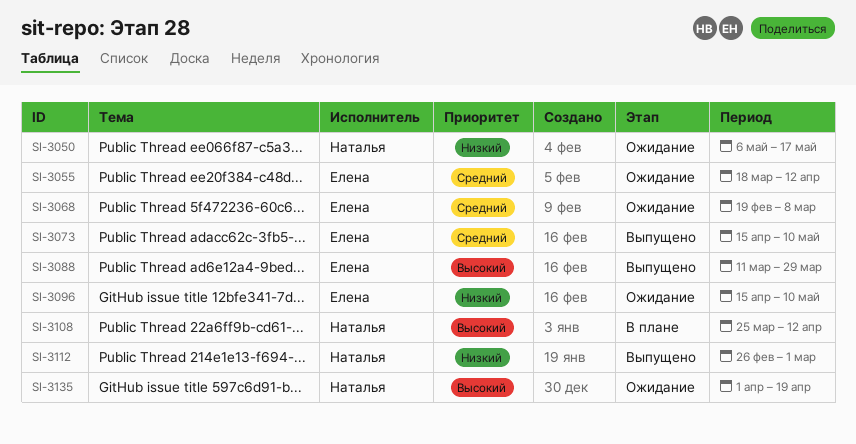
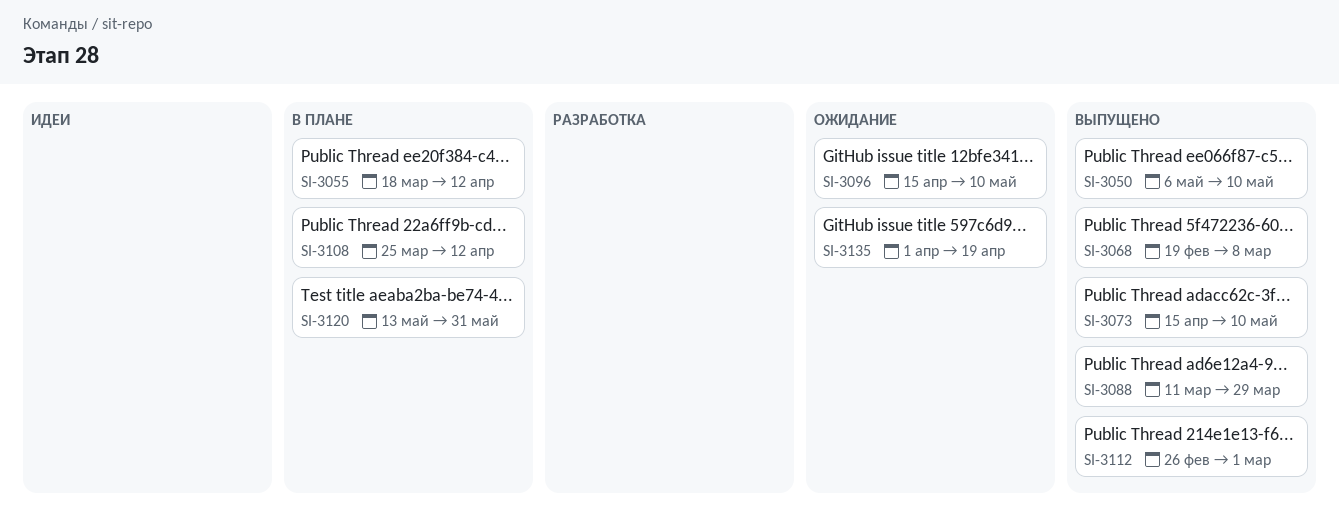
SI-3050, status: Ожидание -> Выпущено
SI-3050, due: May 17 -> May 10
SI-3055, status: Ожидание -> В плане
SI-3068, status: Ожидание -> Выпущено
SI-3120: none -> present

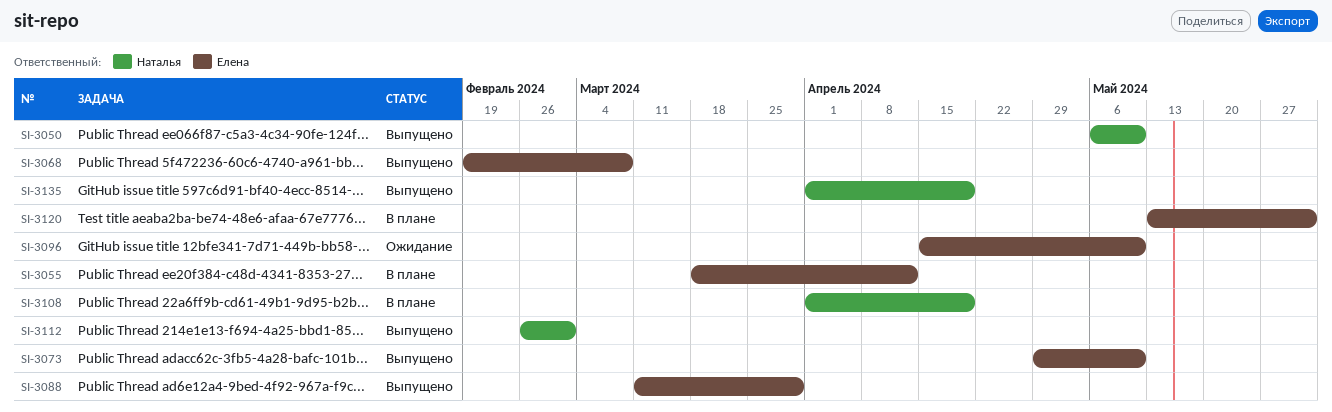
SI-3073, start: Apr 15 -> Apr 29
SI-3108, start: Mar 25 -> Apr 1
SI-3108, due: Apr 12 -> Apr 19
SI-3135, status: Ожидание -> Выпущено

